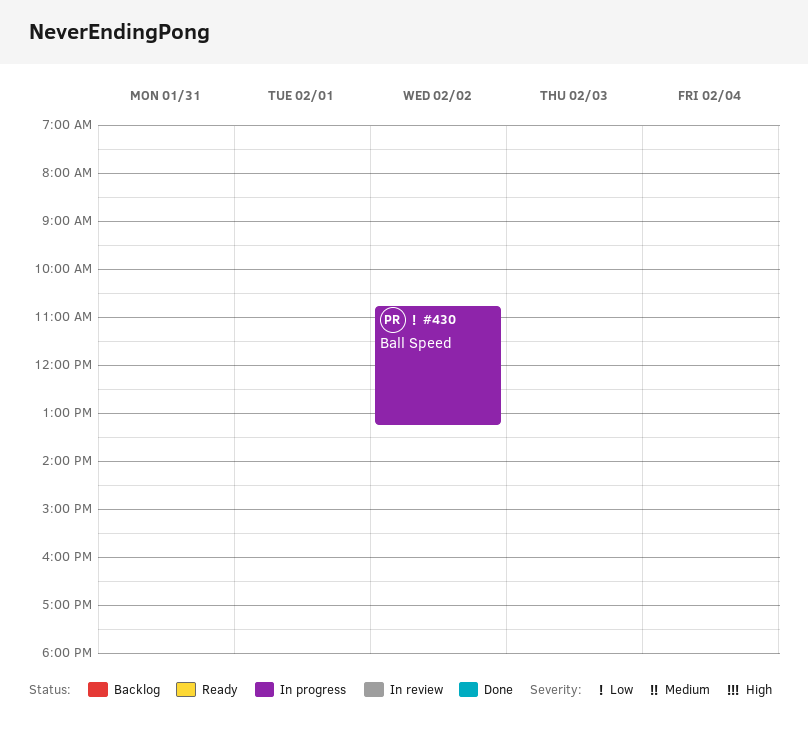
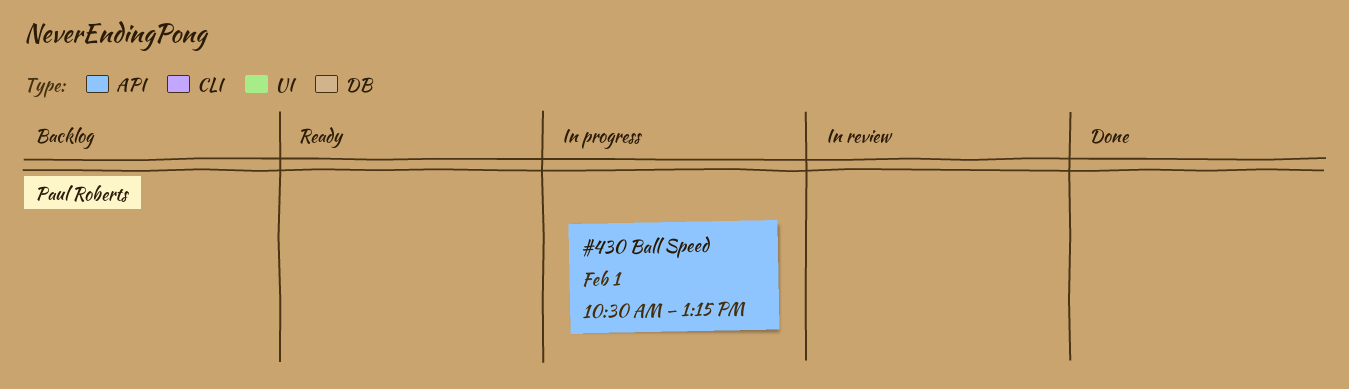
#430, day: Feb 2 -> Feb 1
#430, begins: 10:45 -> 10:30

